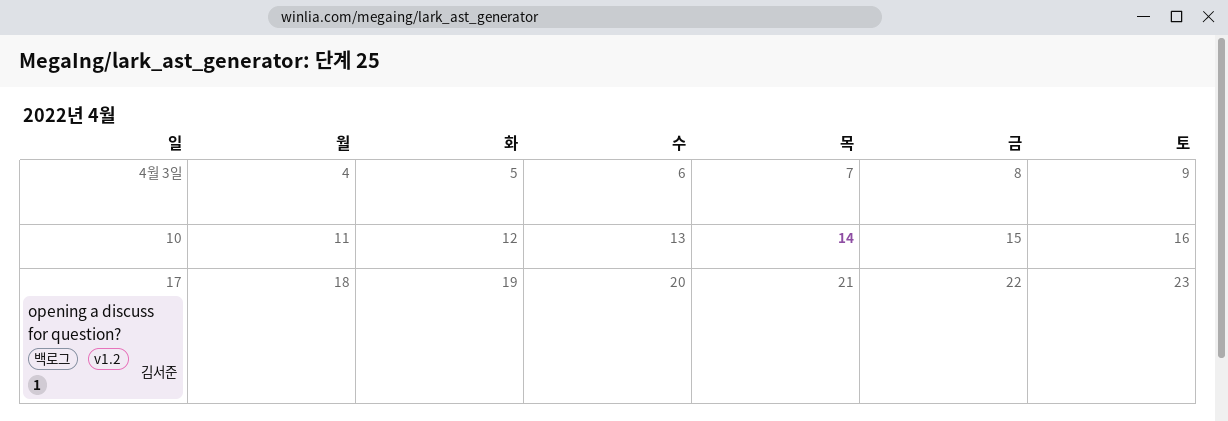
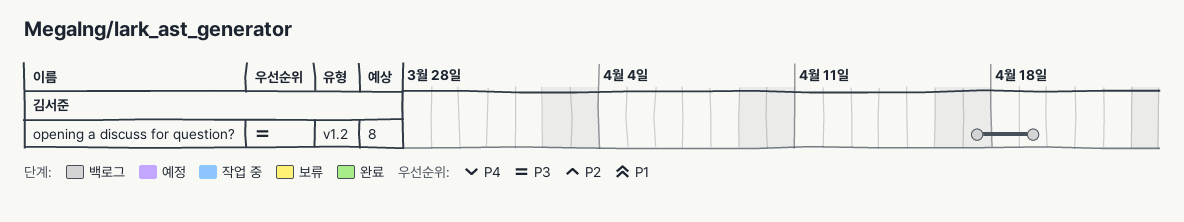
opening a discuss for question?, estimate: 1 -> 8
opening a discuss for question?, due: Apr 17 -> Apr 19

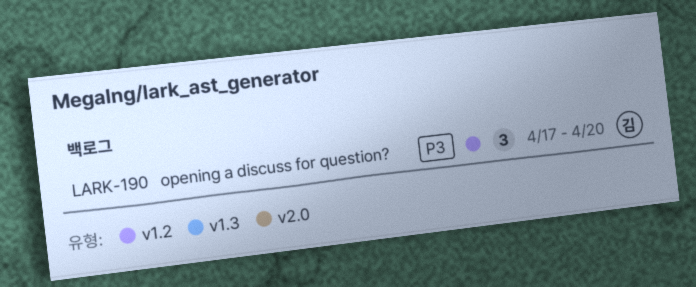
opening a discuss for question?, estimate: 8 -> 3
opening a discuss for question?, due: Apr 19 -> Apr 20

